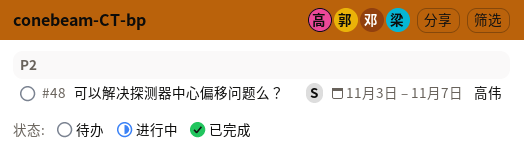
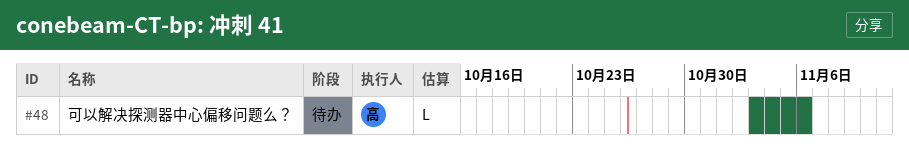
#48, estimate: S -> L
#48, due: Nov 7 -> Nov 6

